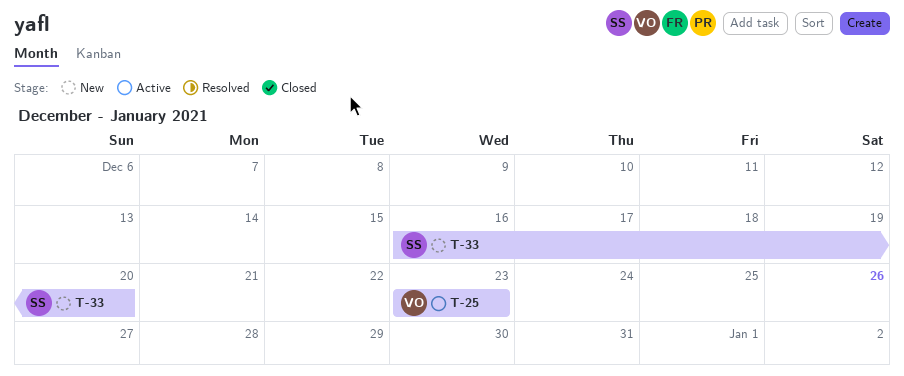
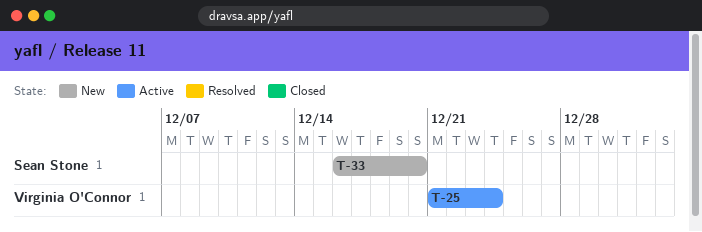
T-25, start: Dec 23 -> Dec 21
T-25, due: Dec 23 -> Dec 24

